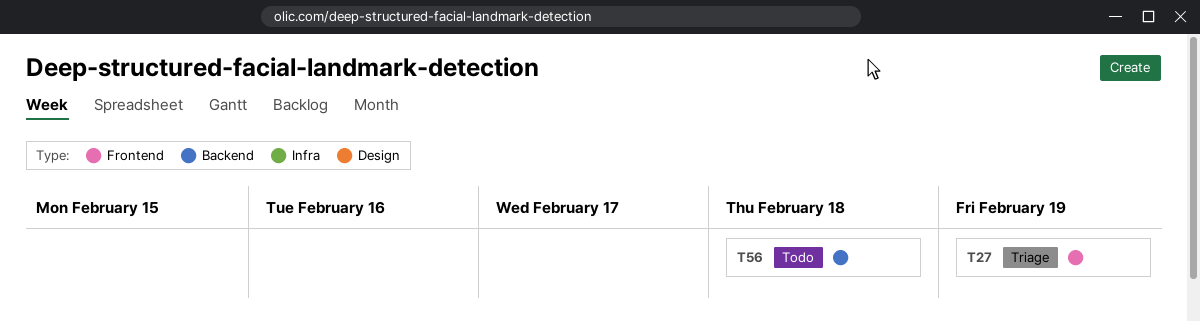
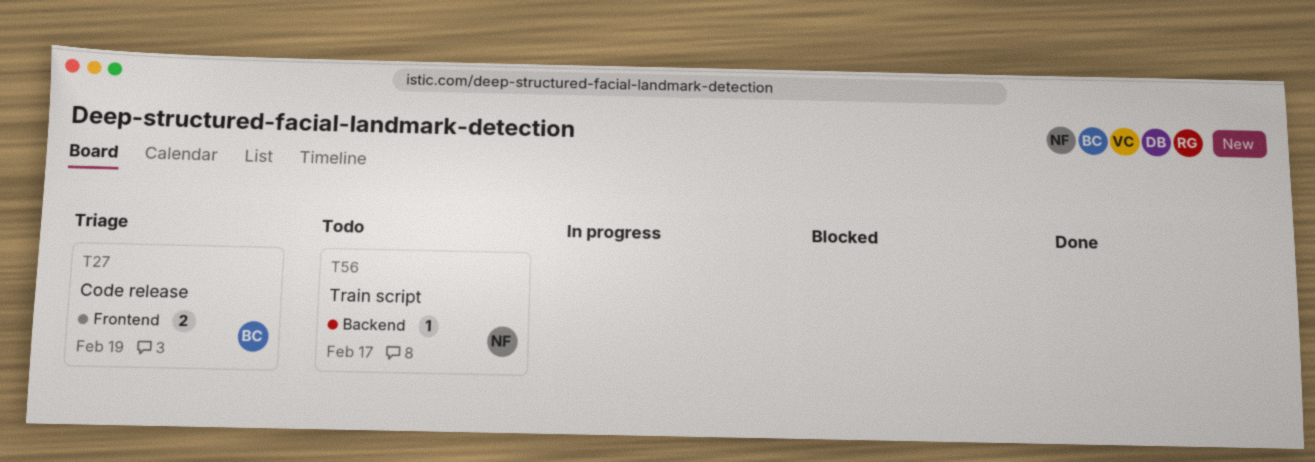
T56, due: Feb 18 -> Feb 17

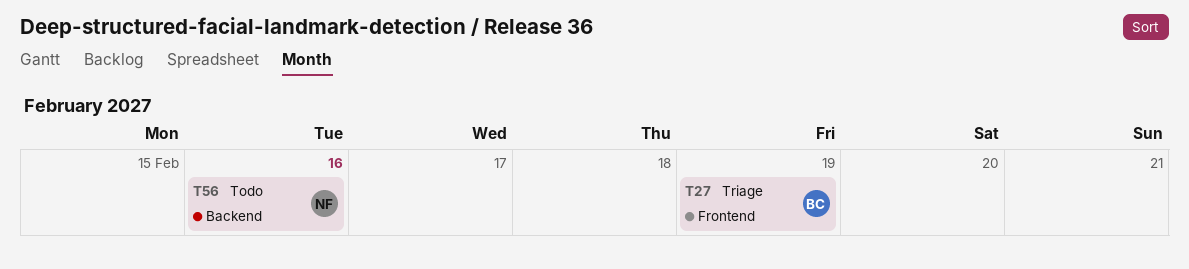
T56, due: Feb 17 -> Feb 16

